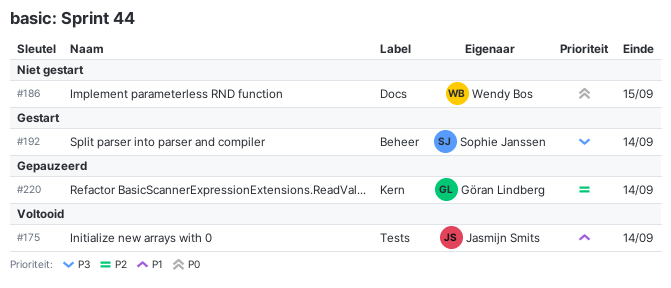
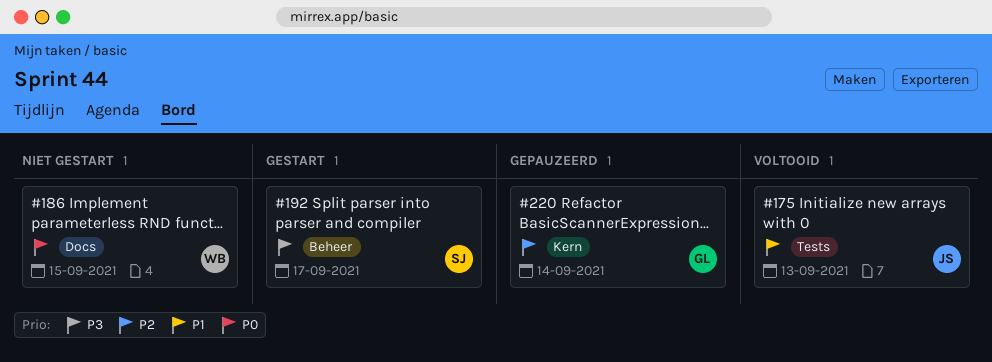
#175, due: Sep 14 -> Sep 13
#192, due: Sep 14 -> Sep 17

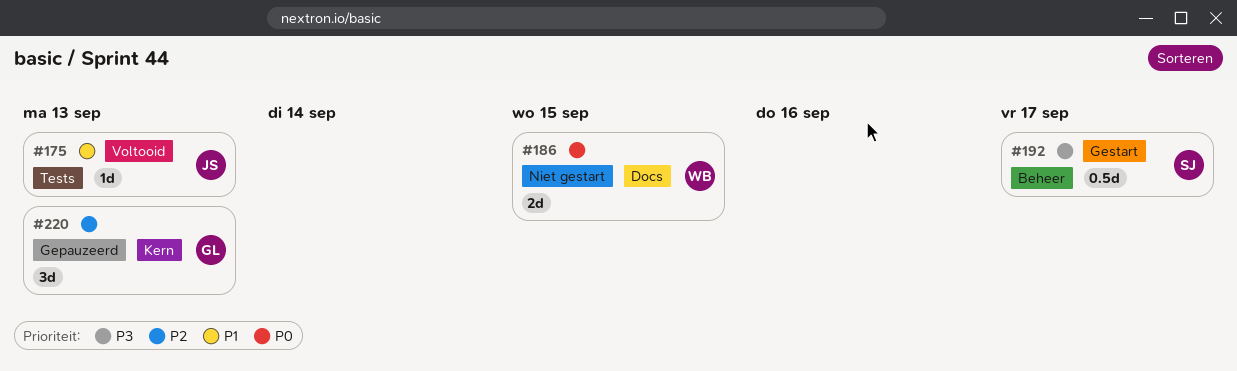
#220, due: Sep 14 -> Sep 13

